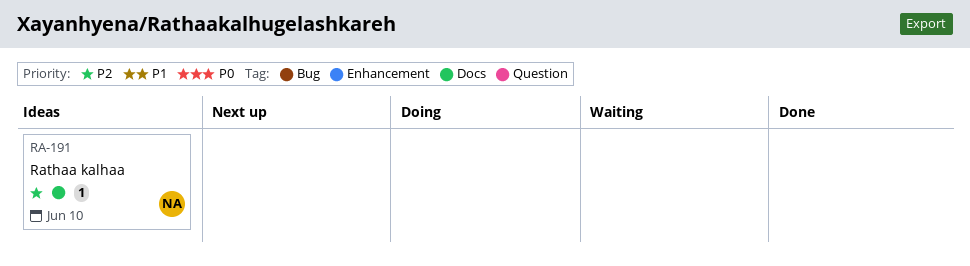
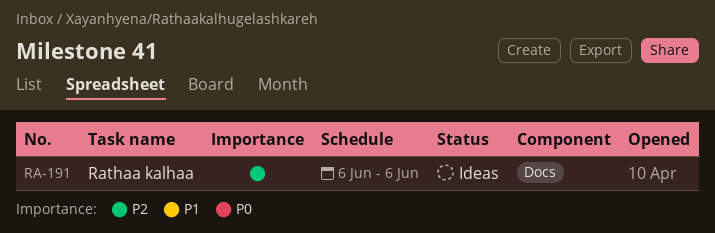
RA-191, due: Jun 10 -> Jun 6

